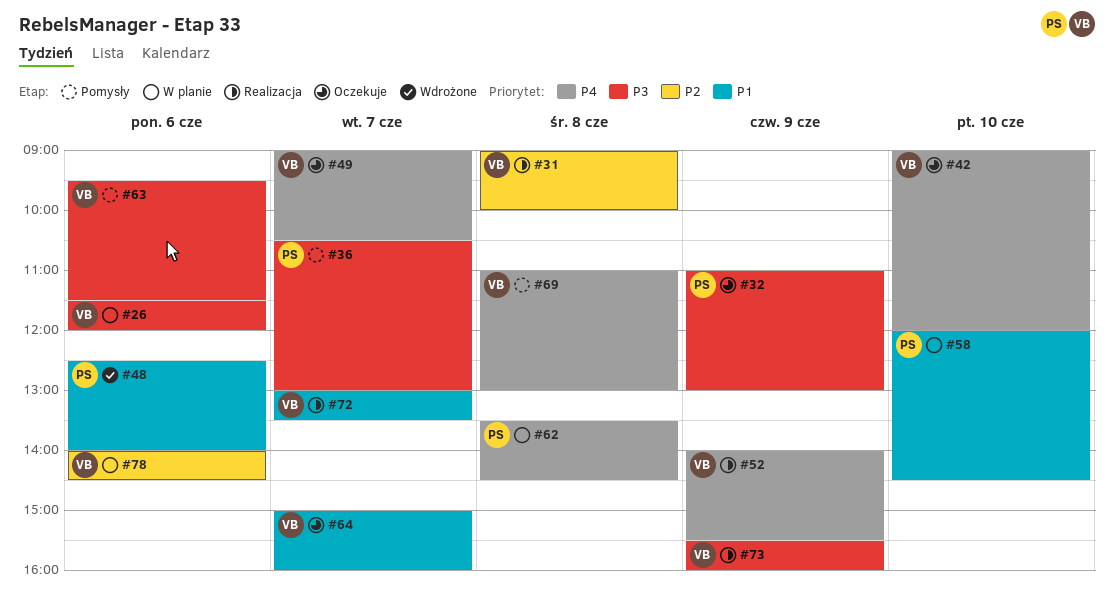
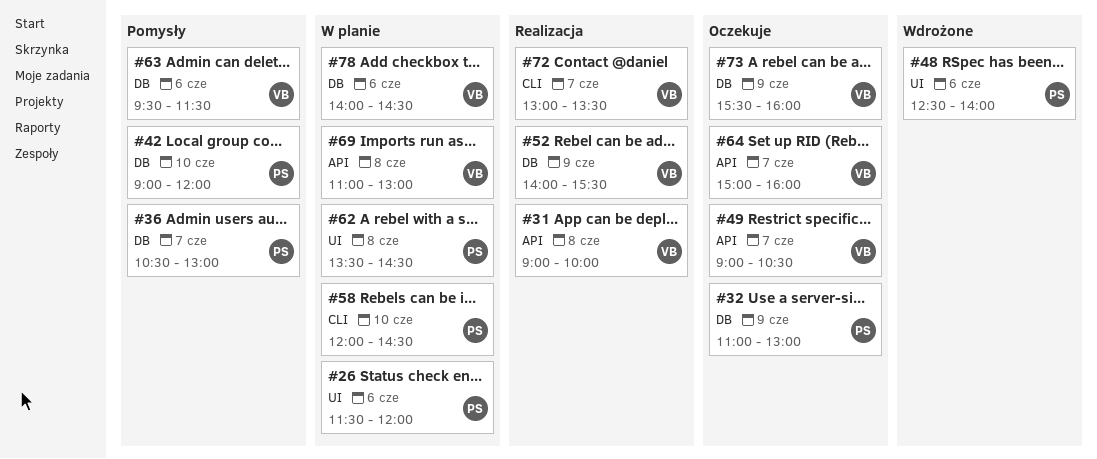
#26, owner: VB -> PS
#42, status: Oczekuje -> Pomysły
#42, owner: VB -> PS
#69, status: Pomysły -> W planie
#73, status: Realizacja -> Oczekuje

